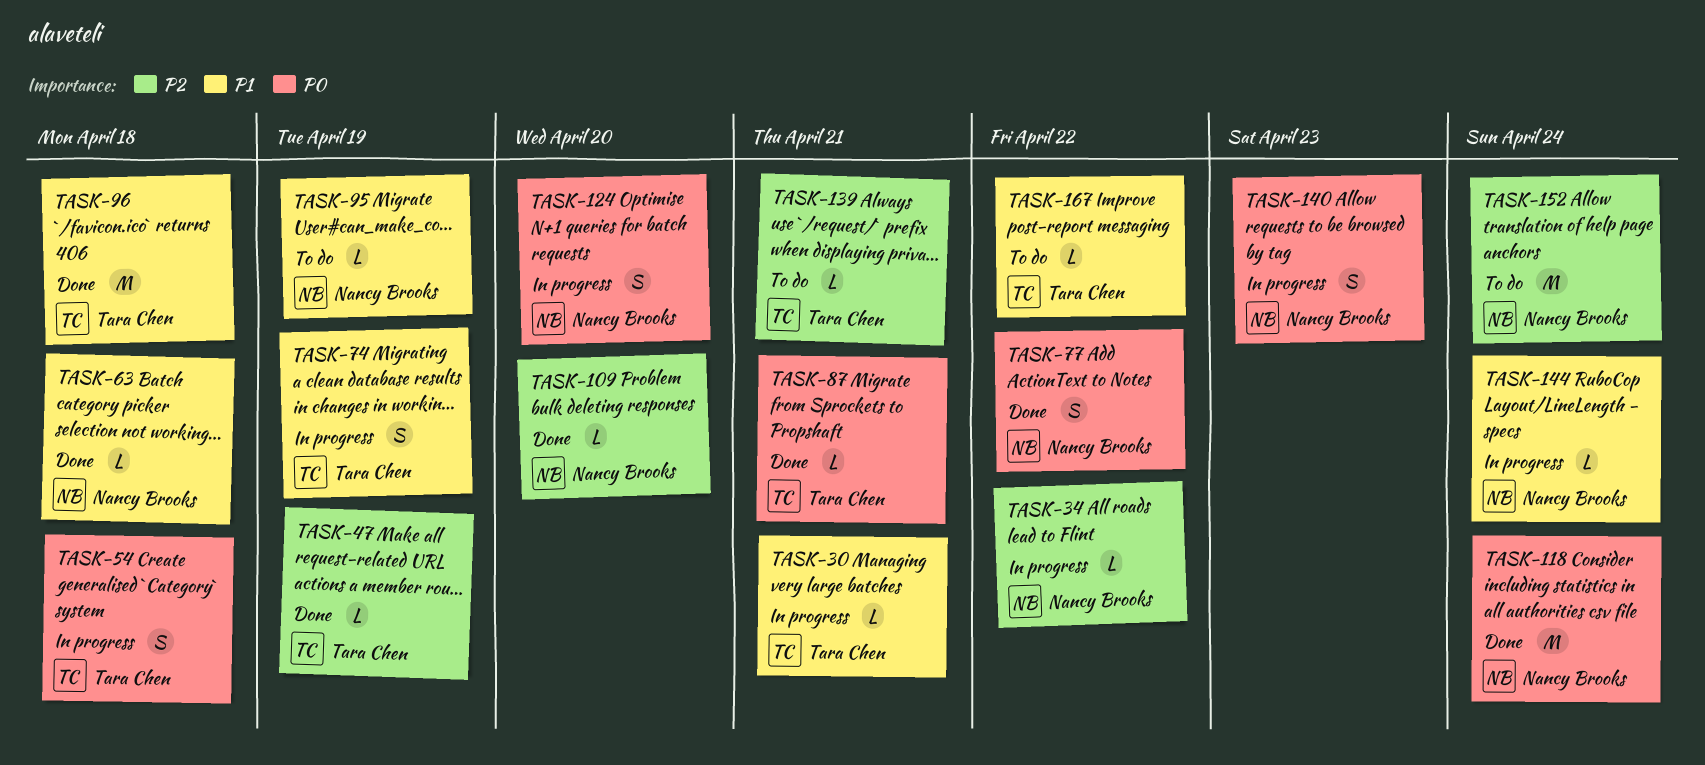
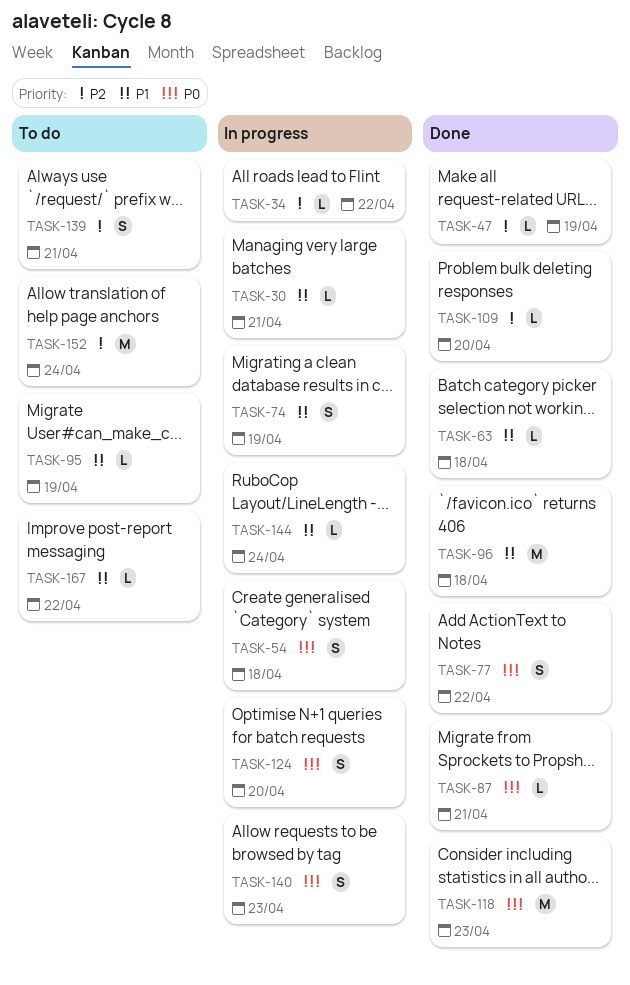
TASK-118, due: Apr 24 -> Apr 23
TASK-139, estimate: L -> S

